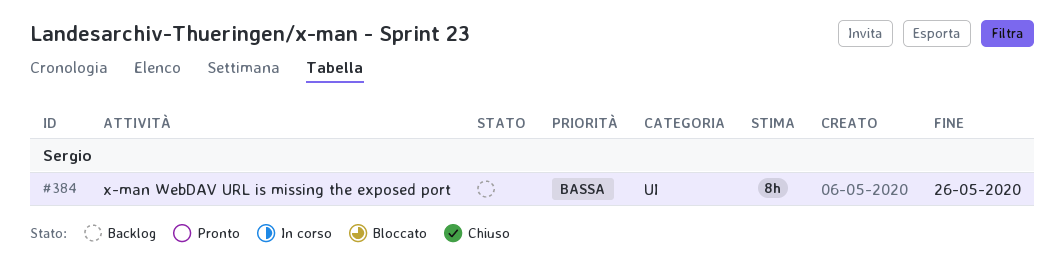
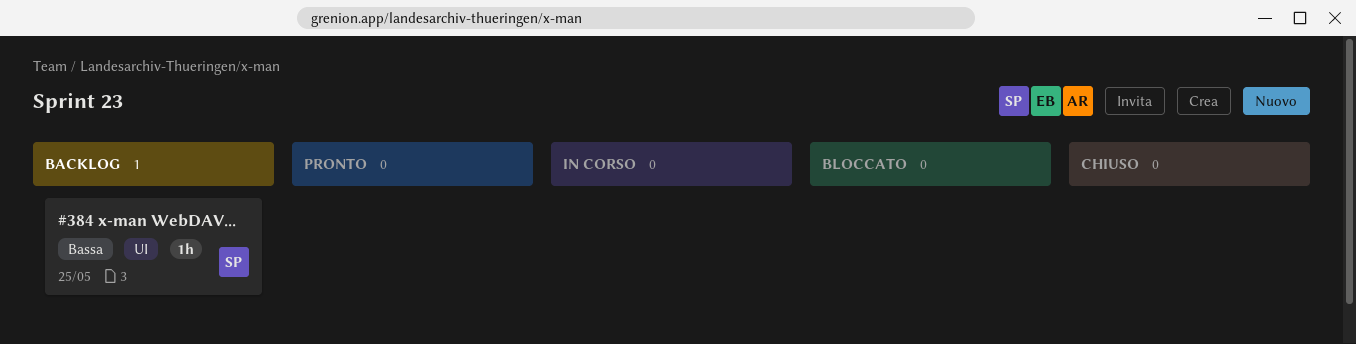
#384, estimate: 8h -> 1h
#384, due: May 26 -> May 25

